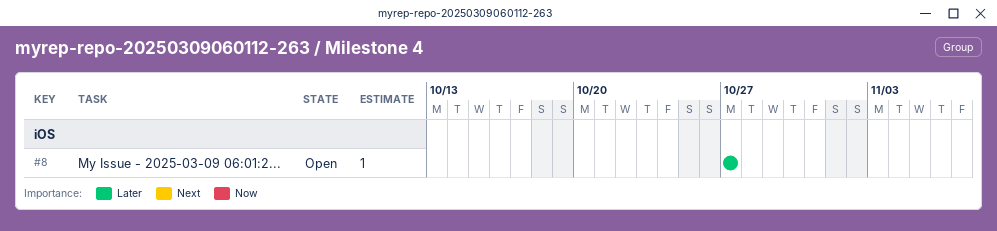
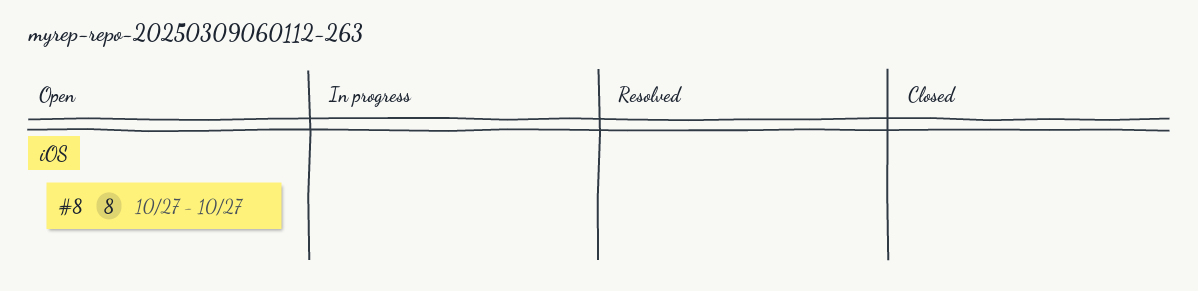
#8, estimate: 1 -> 8

